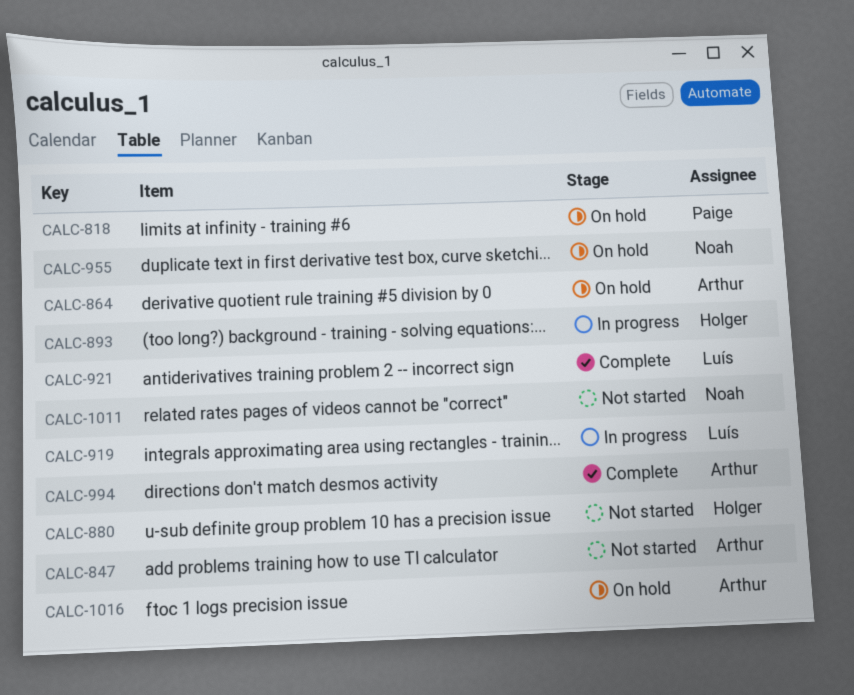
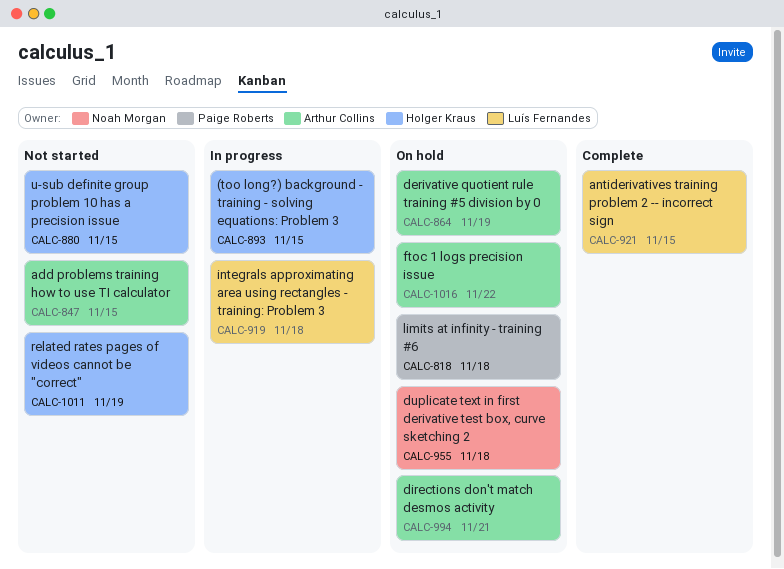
CALC-994, status: Complete -> On hold
CALC-1011, owner: Noah Morgan -> Holger Kraus

